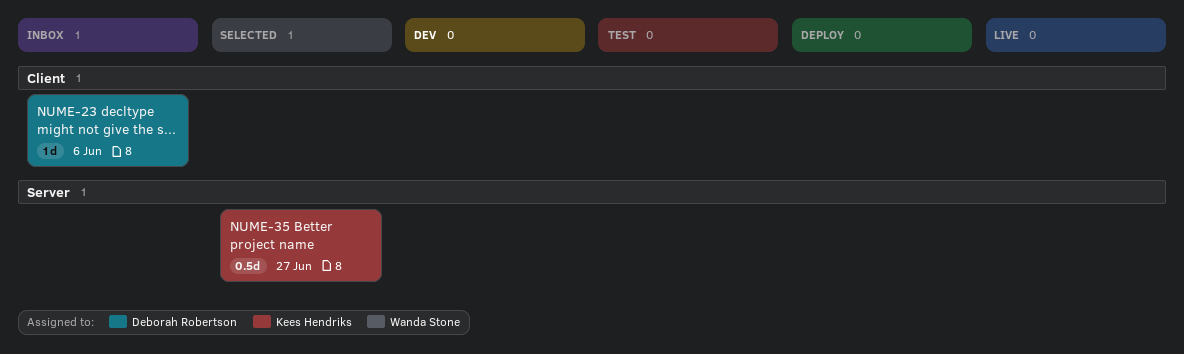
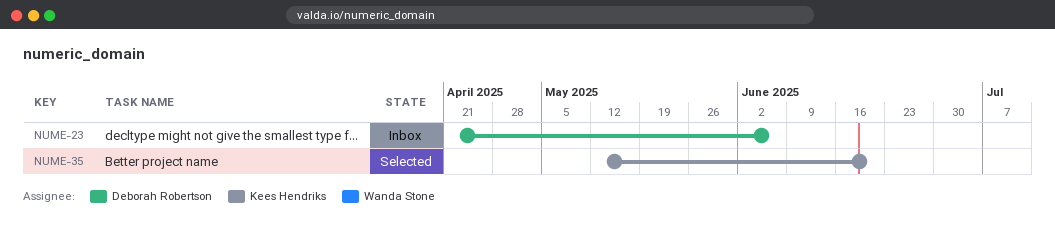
NUME-35, due: Jun 27 -> Jun 20

